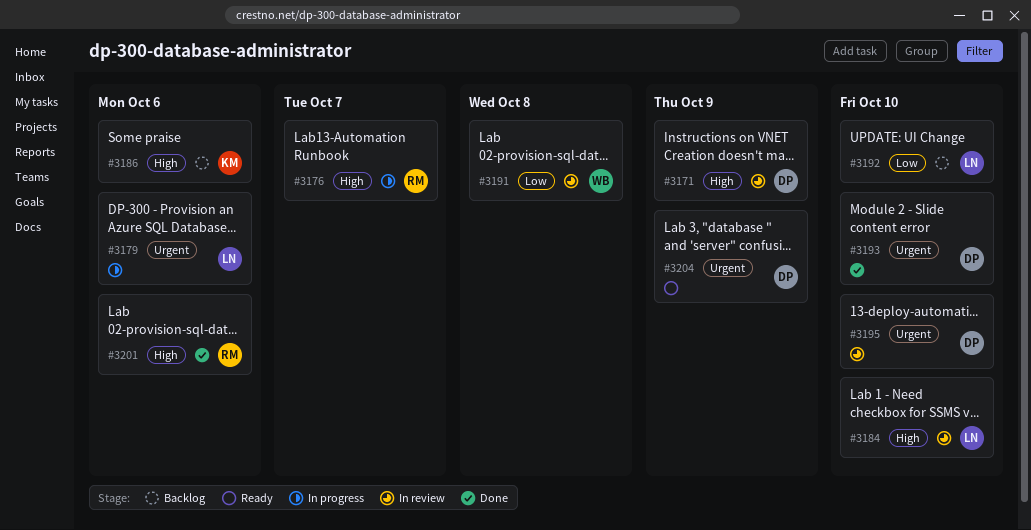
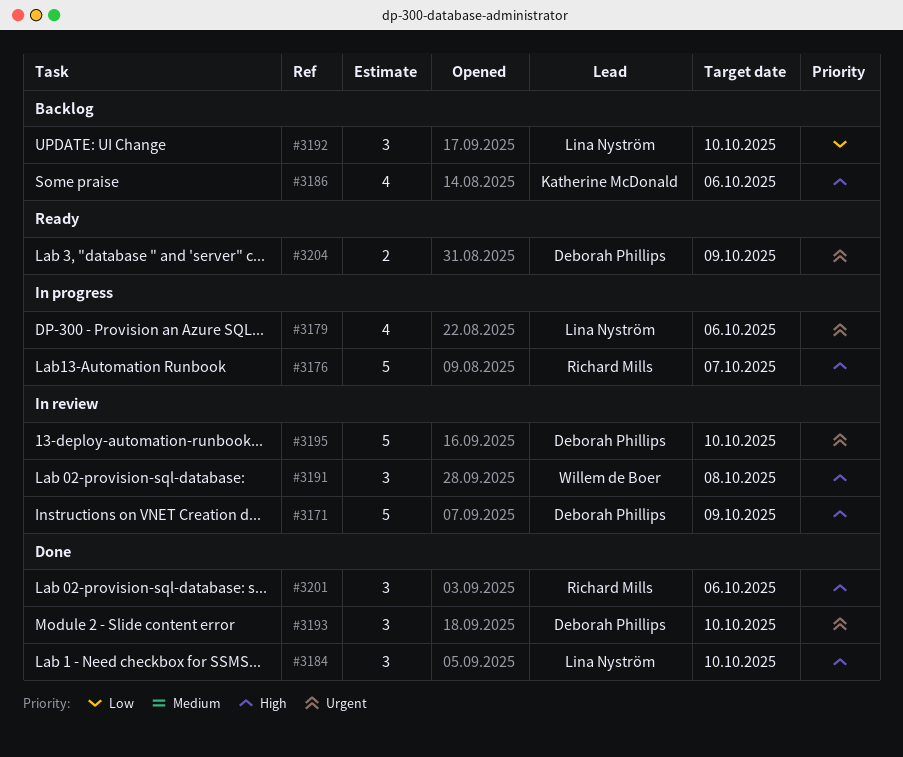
#3184, status: In review -> Done
#3191, priority: Low -> High

